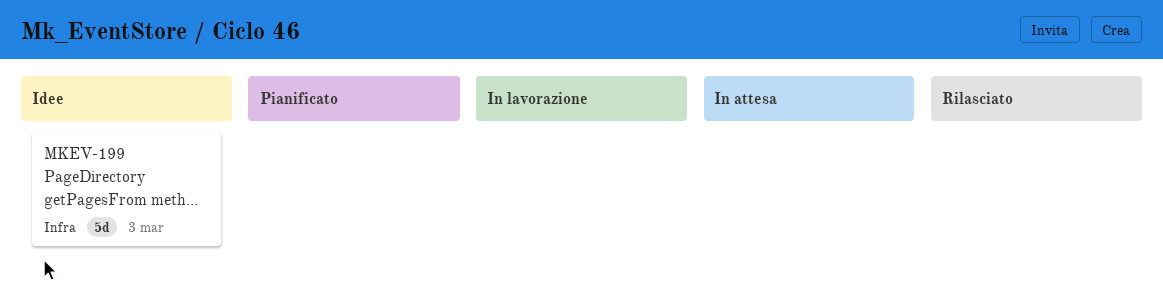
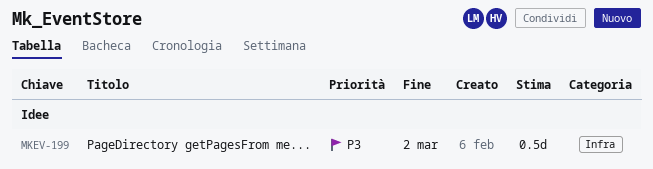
MKEV-199, estimate: 5d -> 0.5d
MKEV-199, due: Mar 3 -> Mar 2

